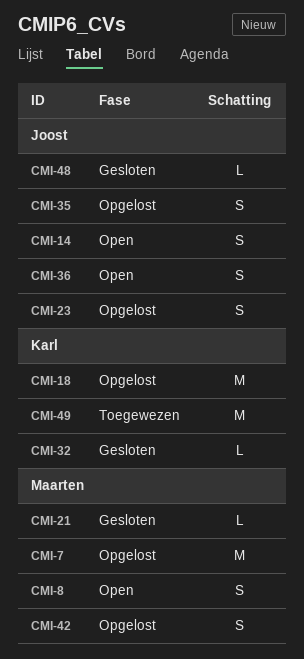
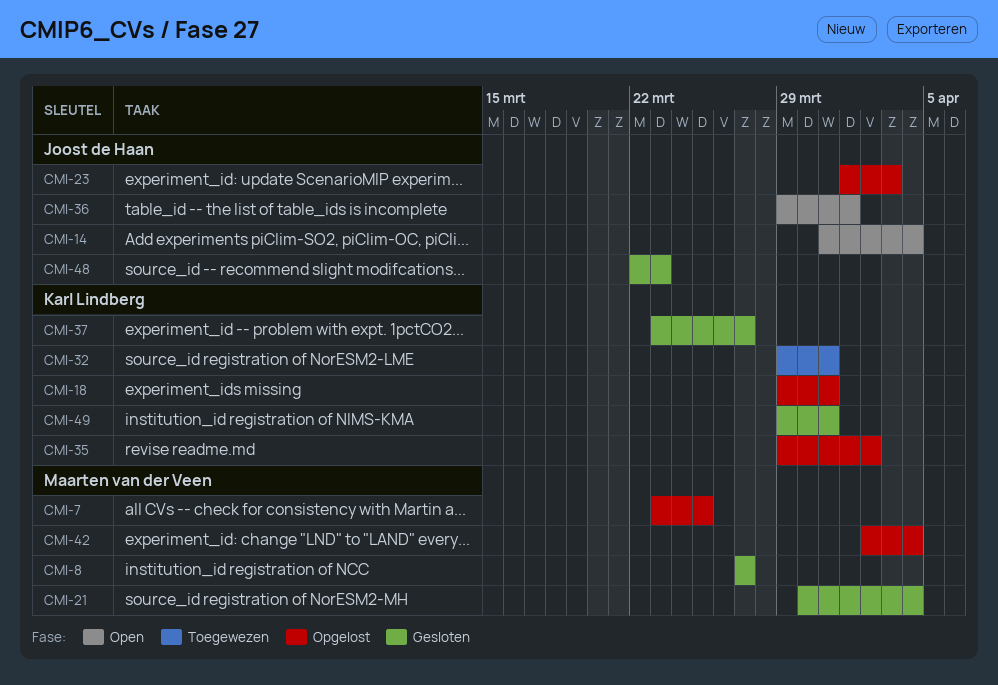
CMI-8, status: Open -> Gesloten
CMI-32, status: Gesloten -> Toegewezen
CMI-35, owner: Joost de Haan -> Karl Lindberg
CMI-37: none -> present
CMI-49, status: Toegewezen -> Gesloten

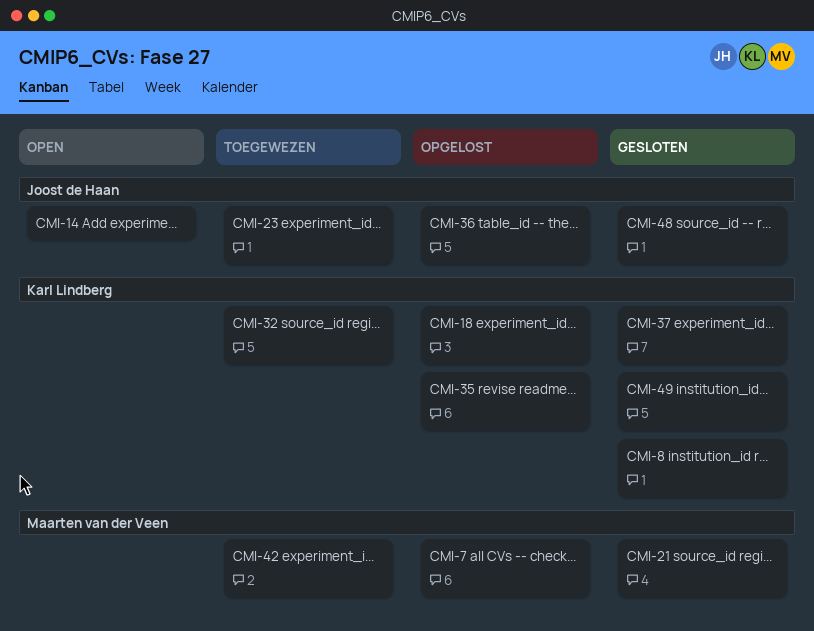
CMI-8, owner: Maarten van der Veen -> Karl Lindberg
CMI-23, status: Opgelost -> Toegewezen
CMI-36, status: Open -> Opgelost
CMI-42, status: Opgelost -> Toegewezen

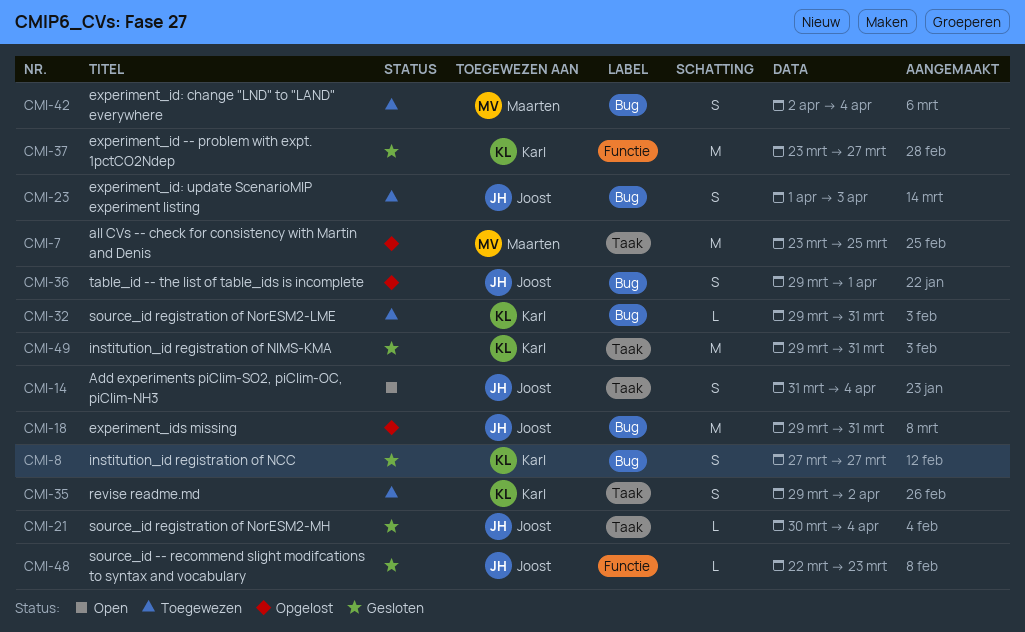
CMI-18, owner: Karl Lindberg -> Joost de Haan
CMI-21, owner: Maarten van der Veen -> Joost de Haan
CMI-35, status: Opgelost -> Toegewezen

